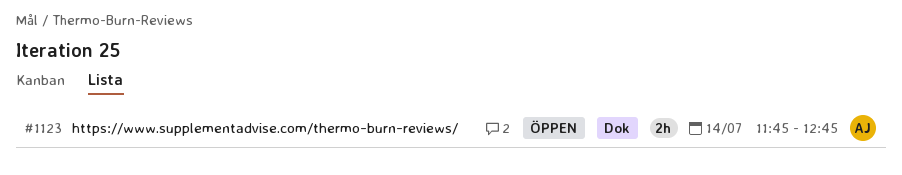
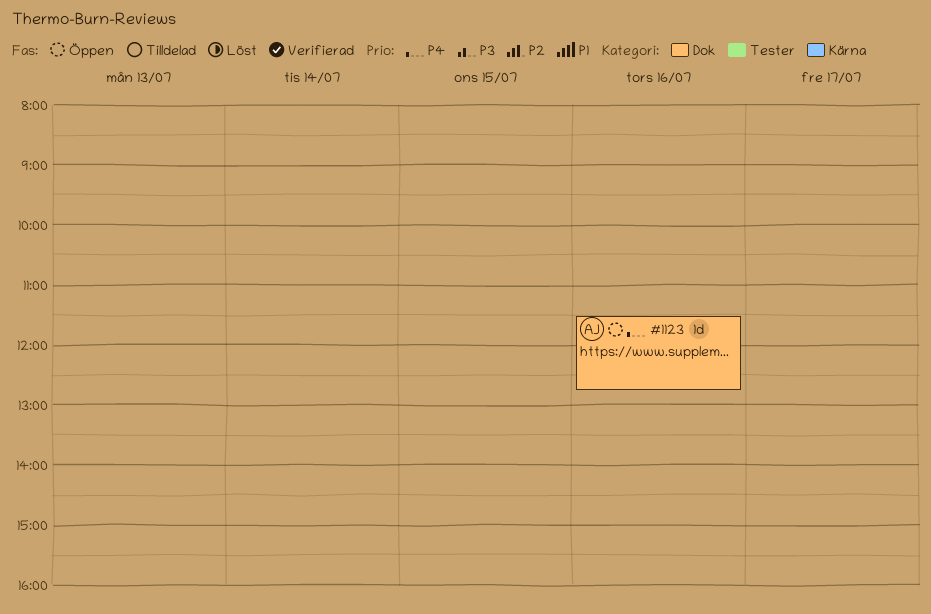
#1123, estimate: 2h -> 1d
#1123, day: Jul 14 -> Jul 16
#1123, begins: 11:45 -> 11:30

